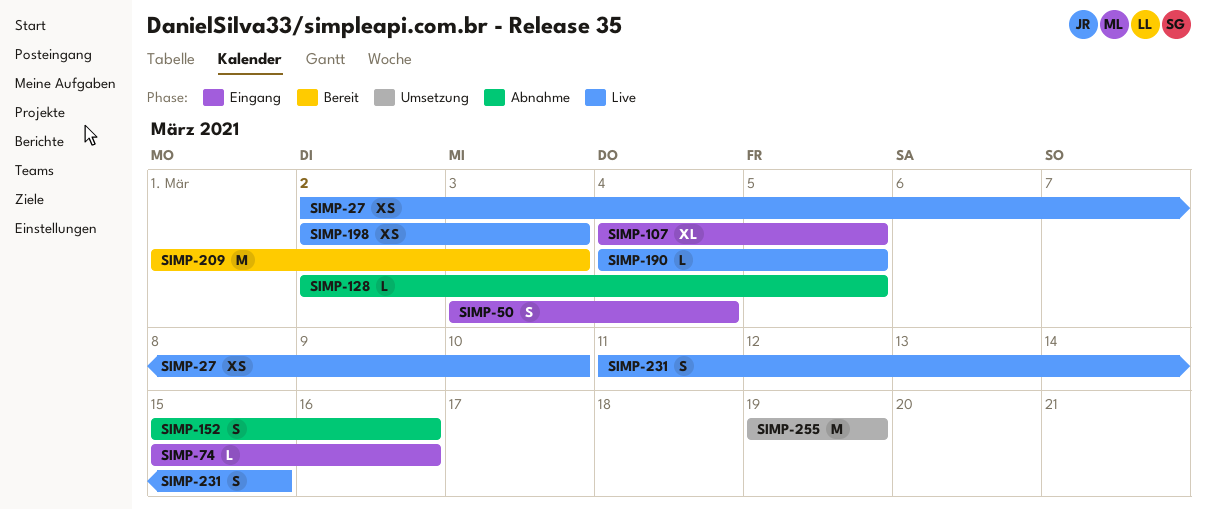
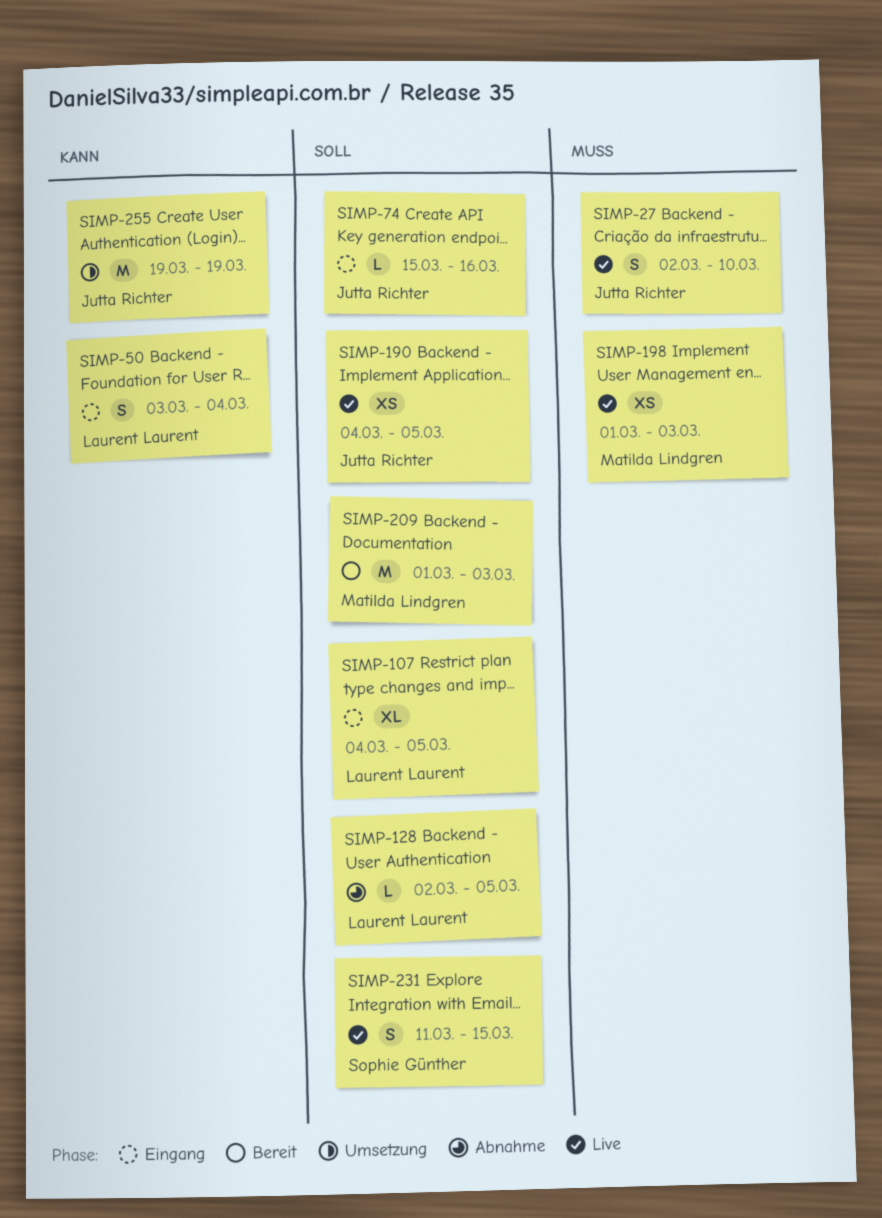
SIMP-27, estimate: XS -> S
SIMP-152: present -> none
SIMP-190, estimate: L -> XS
SIMP-198, start: Mar 2 -> Mar 1

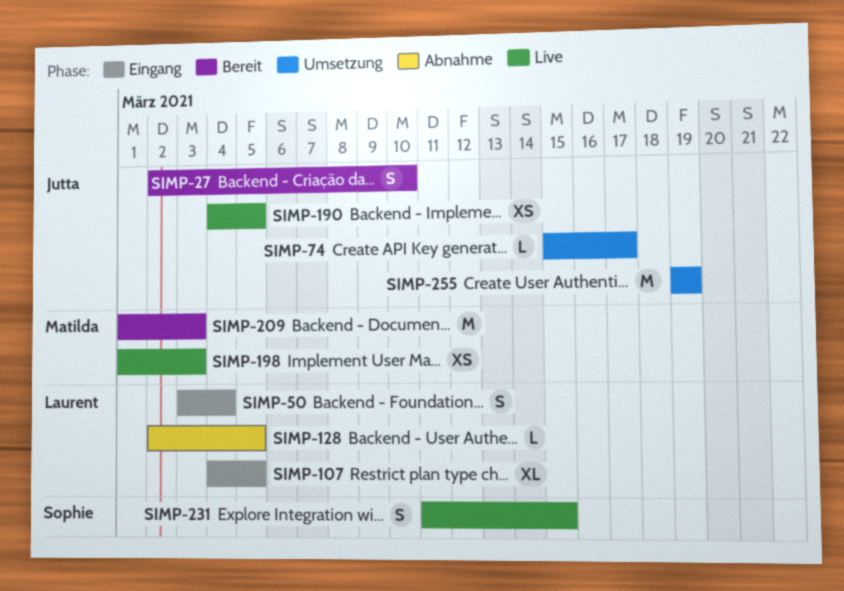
SIMP-27, status: Live -> Bereit
SIMP-74, status: Eingang -> Umsetzung
SIMP-74, due: Mar 16 -> Mar 17

